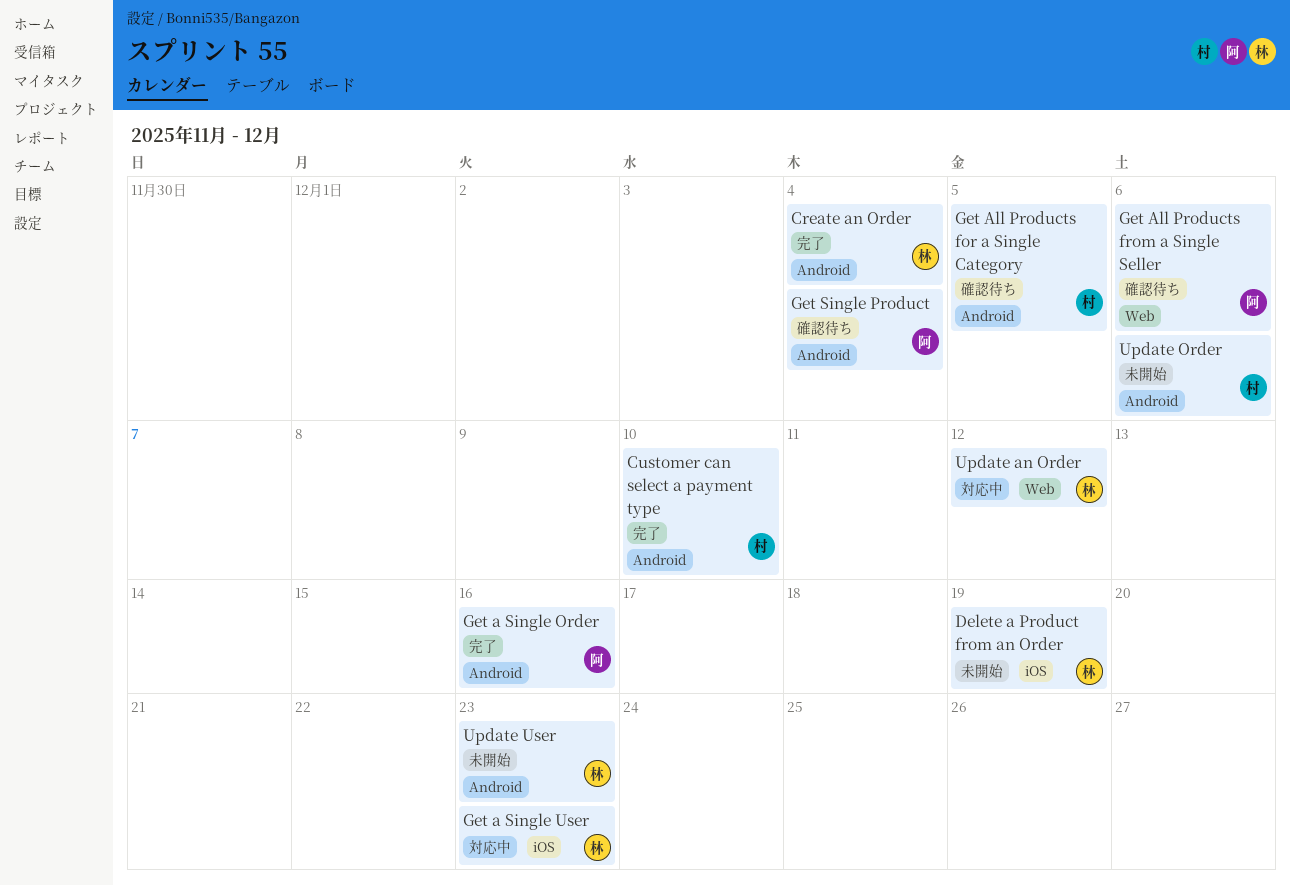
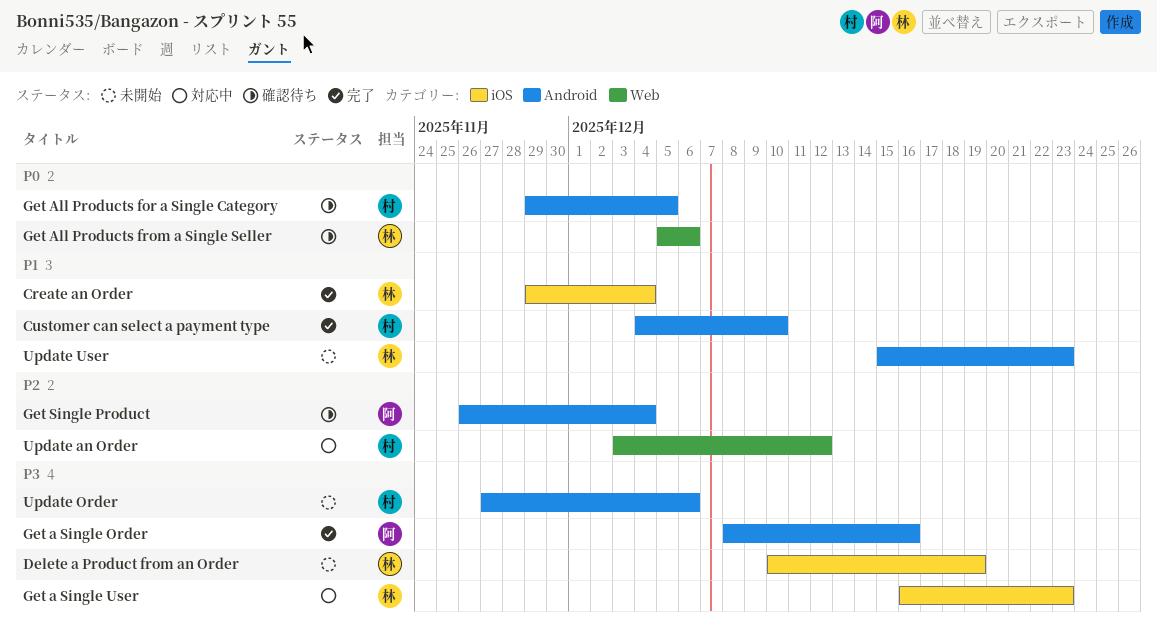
Create an Order, label: Android -> iOS
Get All Products from a Single Seller, owner: 阿 -> 林
Update an Order, owner: 林 -> 村

